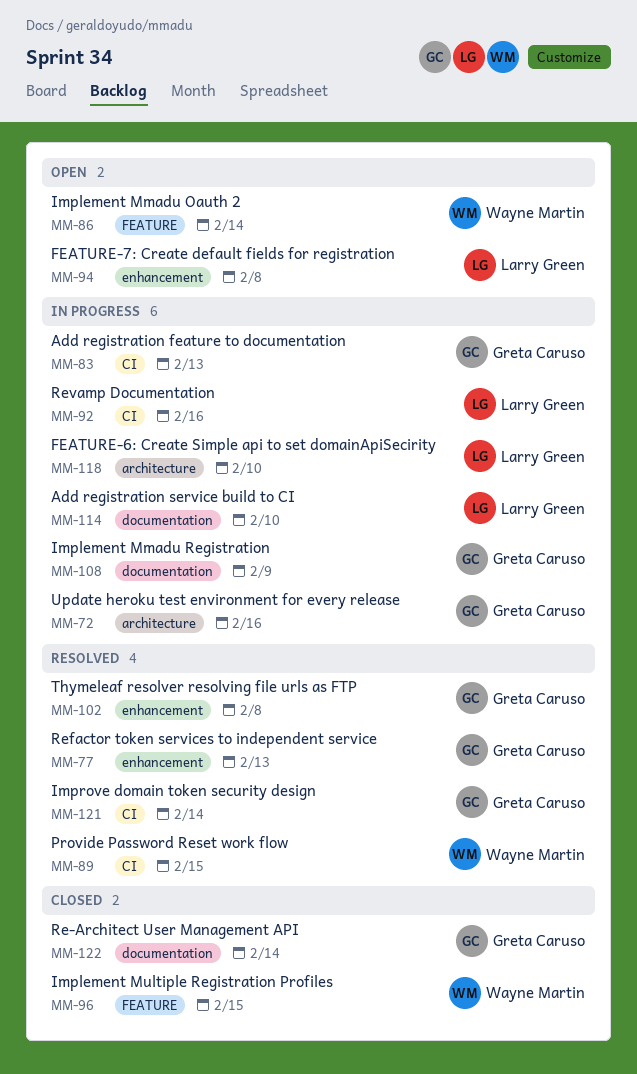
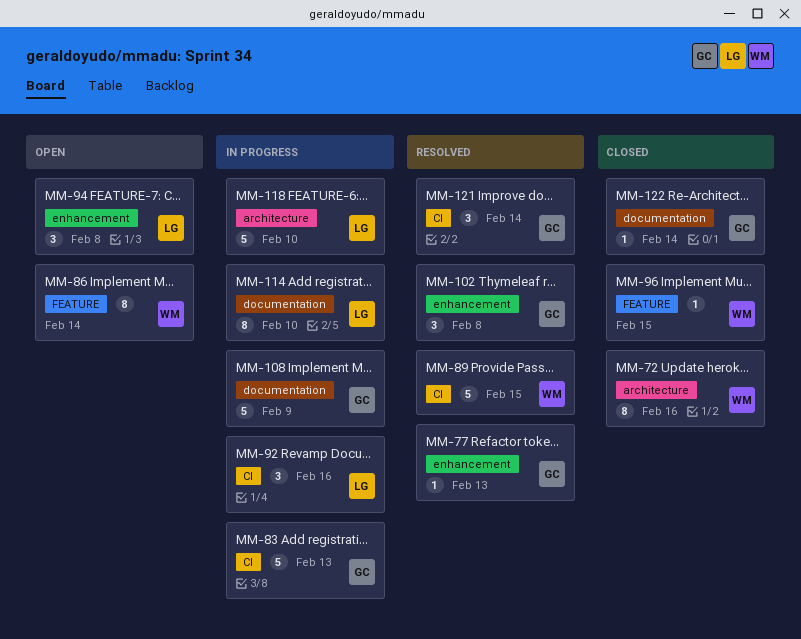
MM-72, status: In progress -> Closed
MM-72, owner: Greta Caruso -> Wayne Martin

